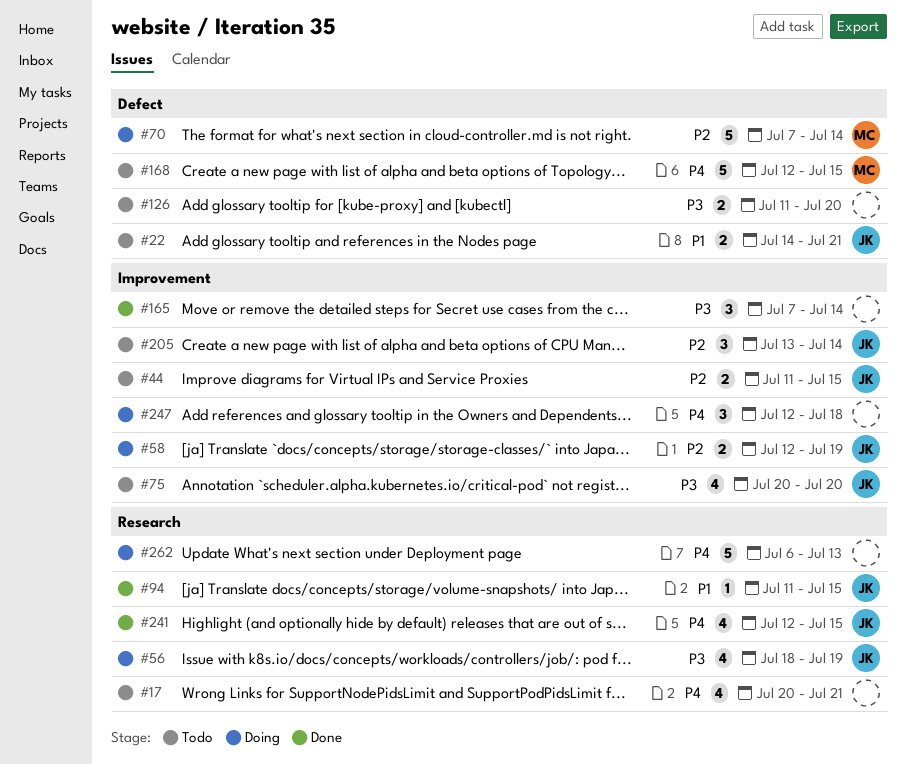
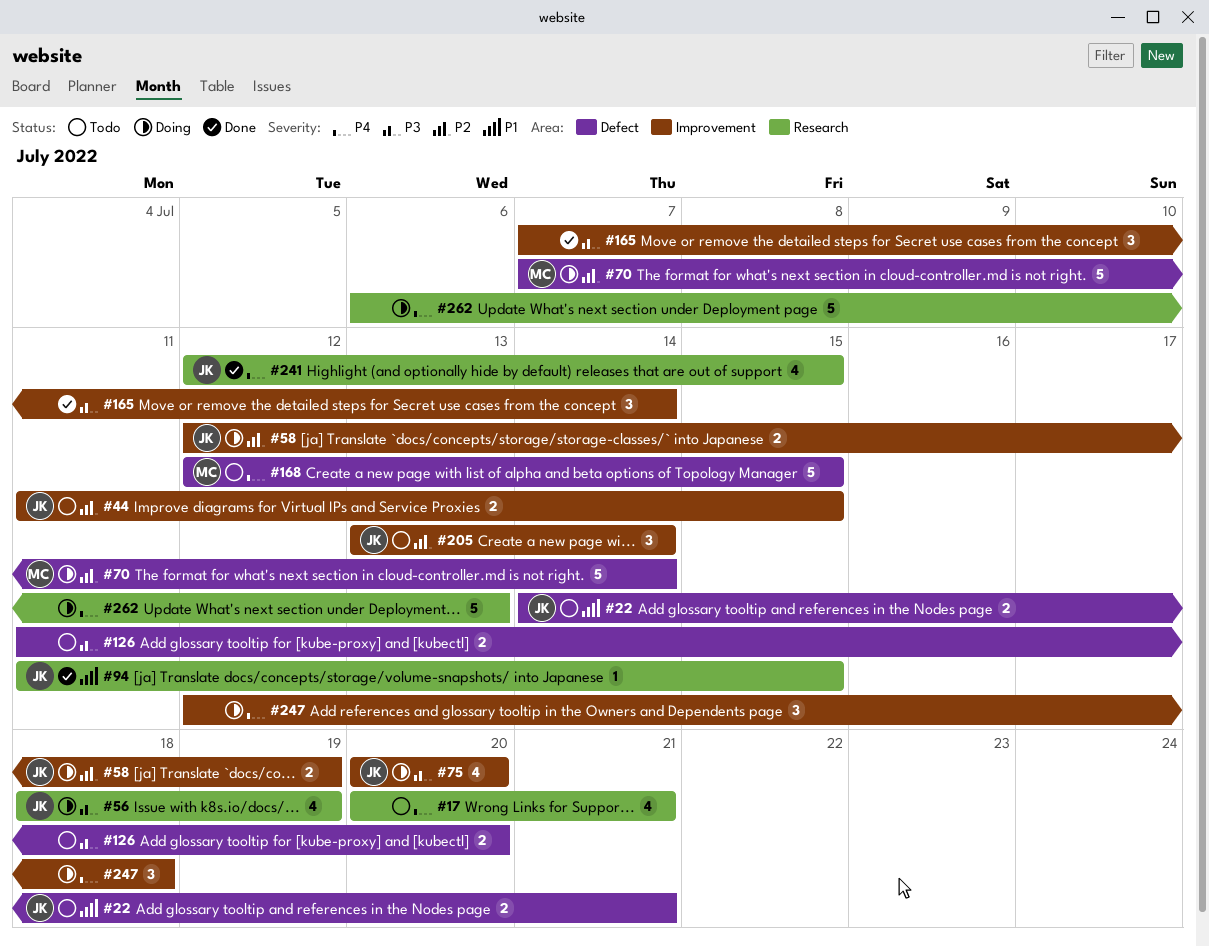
#75, status: Todo -> Doing

